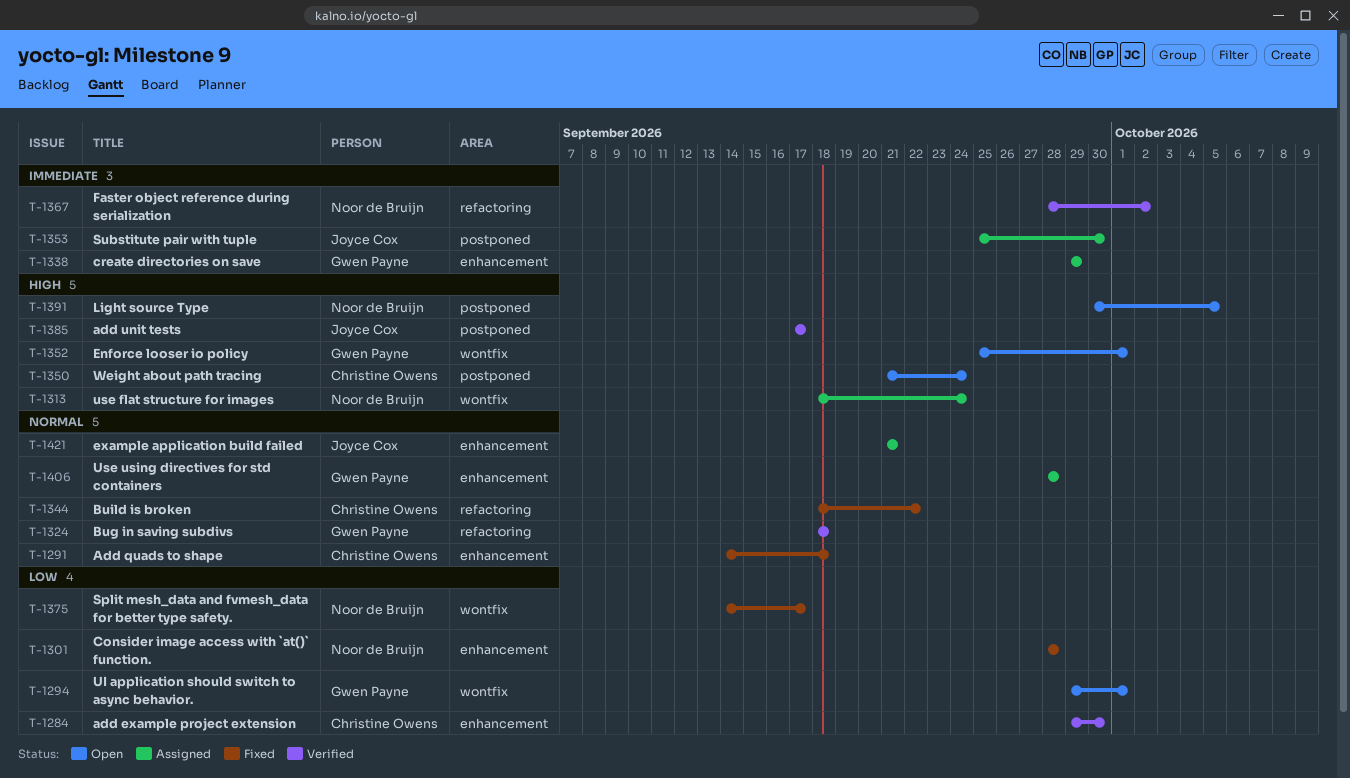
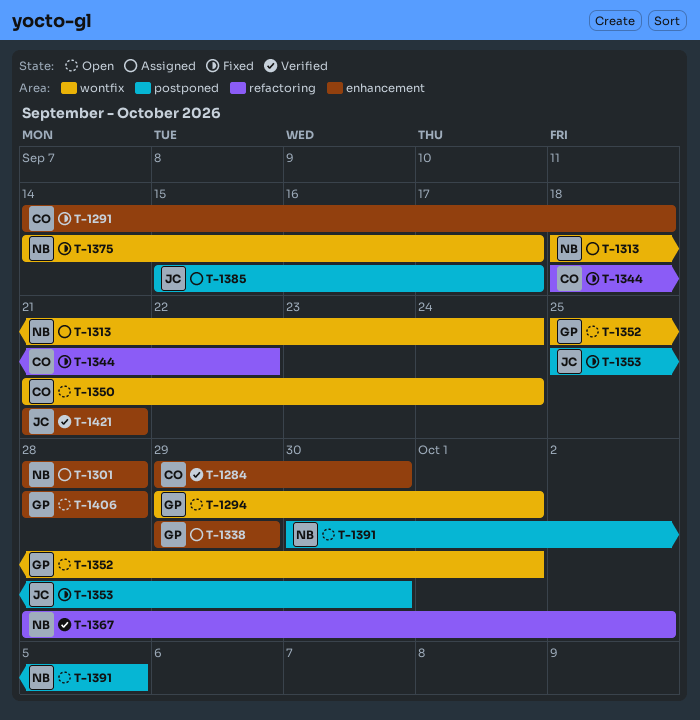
T-1301, status: Fixed -> Assigned
T-1324: present -> none
T-1350, label: postponed -> wontfix
T-1353, status: Assigned -> Fixed
T-1385, status: Verified -> Assigned
T-1385, start: Sep 17 -> Sep 15
T-1406, status: Assigned -> Open
T-1421, status: Assigned -> Verified

